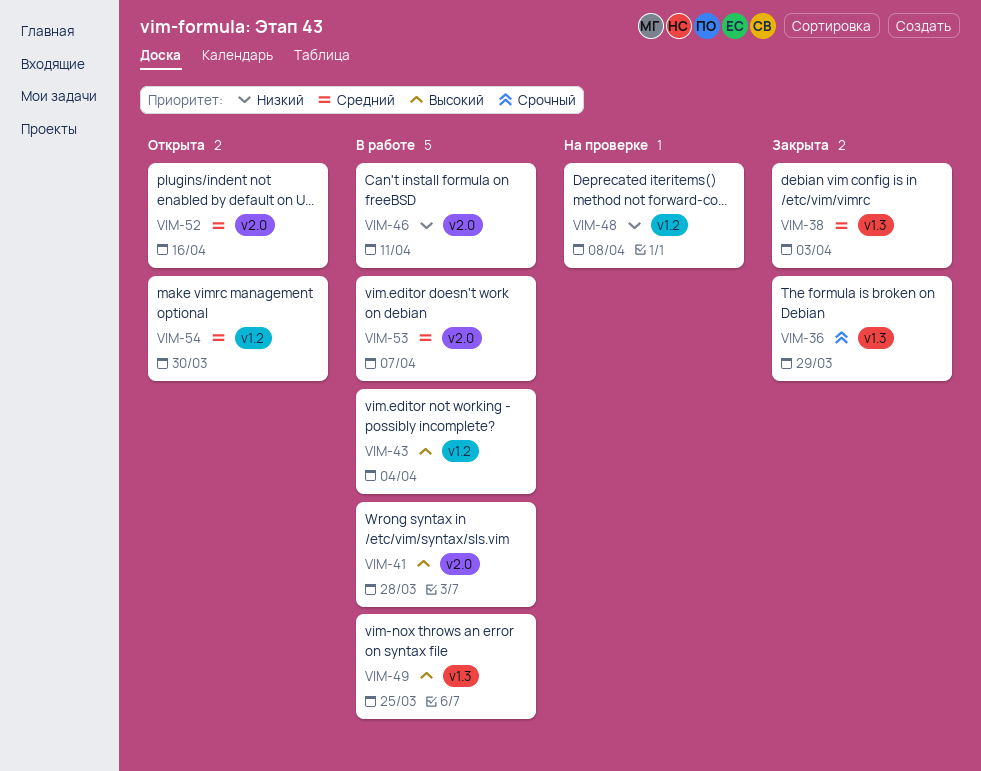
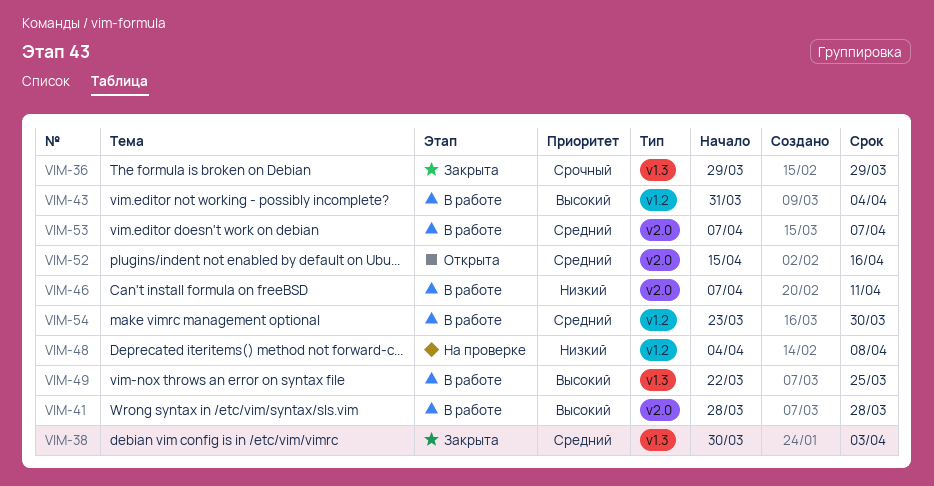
VIM-54, status: Открыта -> В работе

